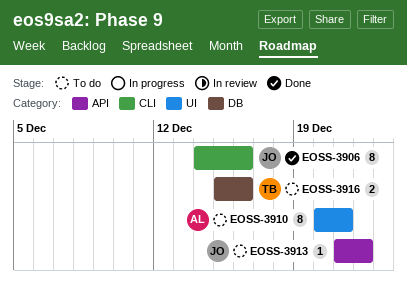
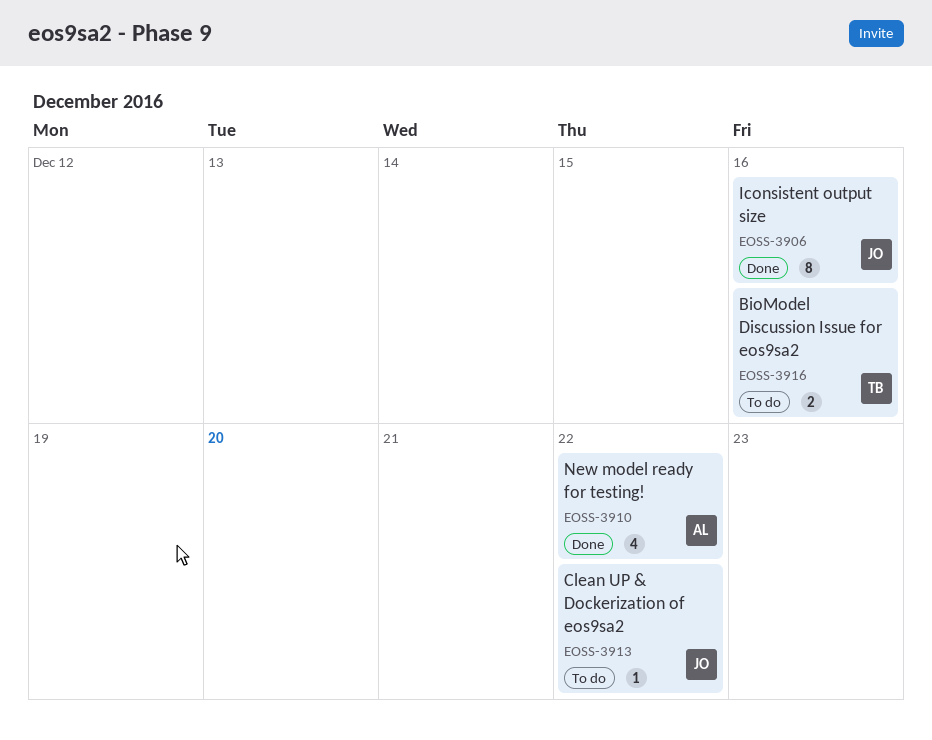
EOSS-3910, status: To do -> Done
EOSS-3910, estimate: 8 -> 4
EOSS-3910, due: Dec 21 -> Dec 22

